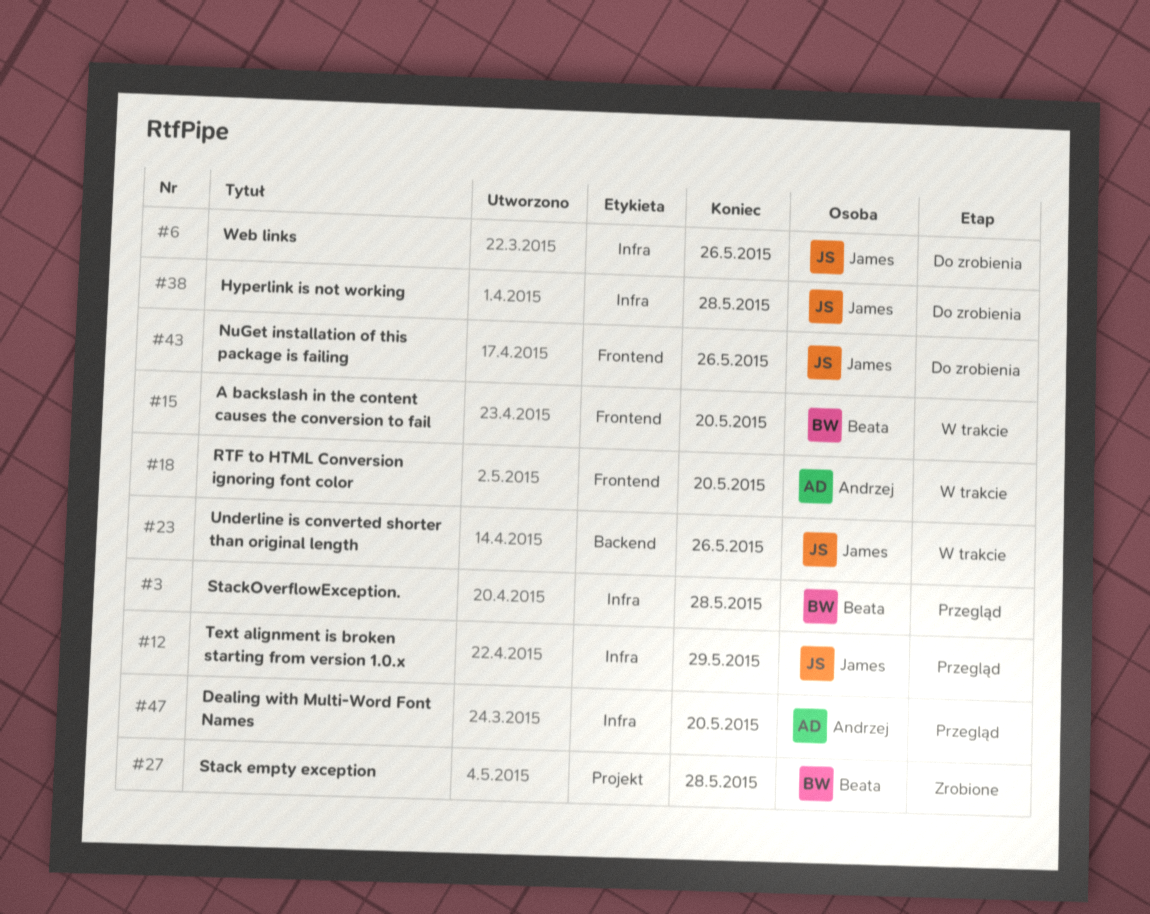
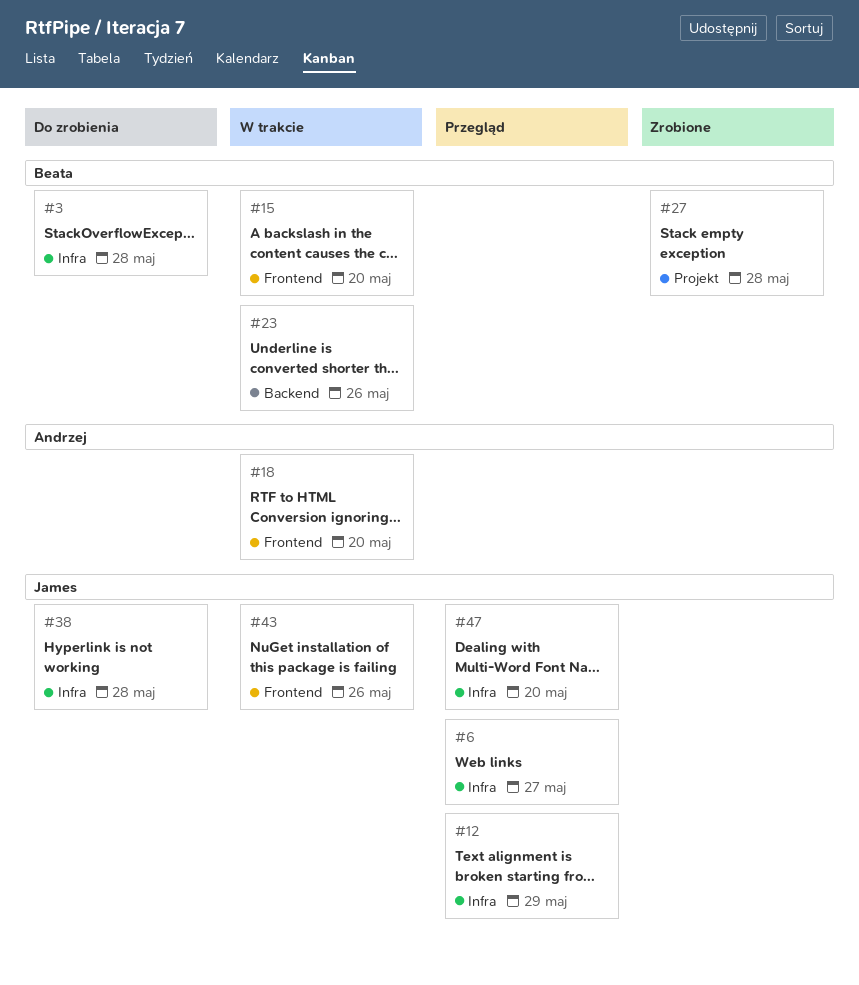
#3, status: Przegląd -> Do zrobienia
#6, status: Do zrobienia -> Przegląd
#6, due: May 26 -> May 27
#23, owner: James -> Beata
#43, status: Do zrobienia -> W trakcie
#47, owner: Andrzej -> James

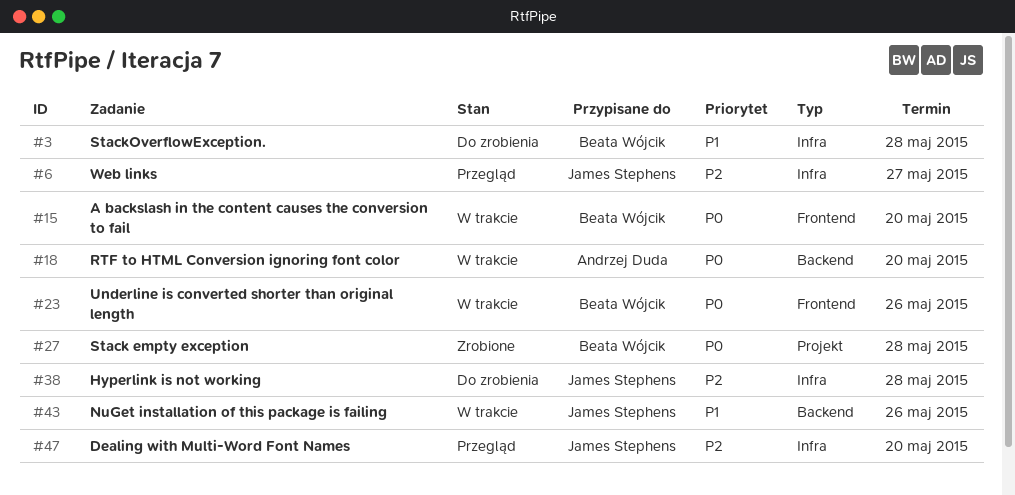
#12: present -> none
#18, label: Frontend -> Backend
#23, label: Backend -> Frontend
#43, label: Frontend -> Backend

